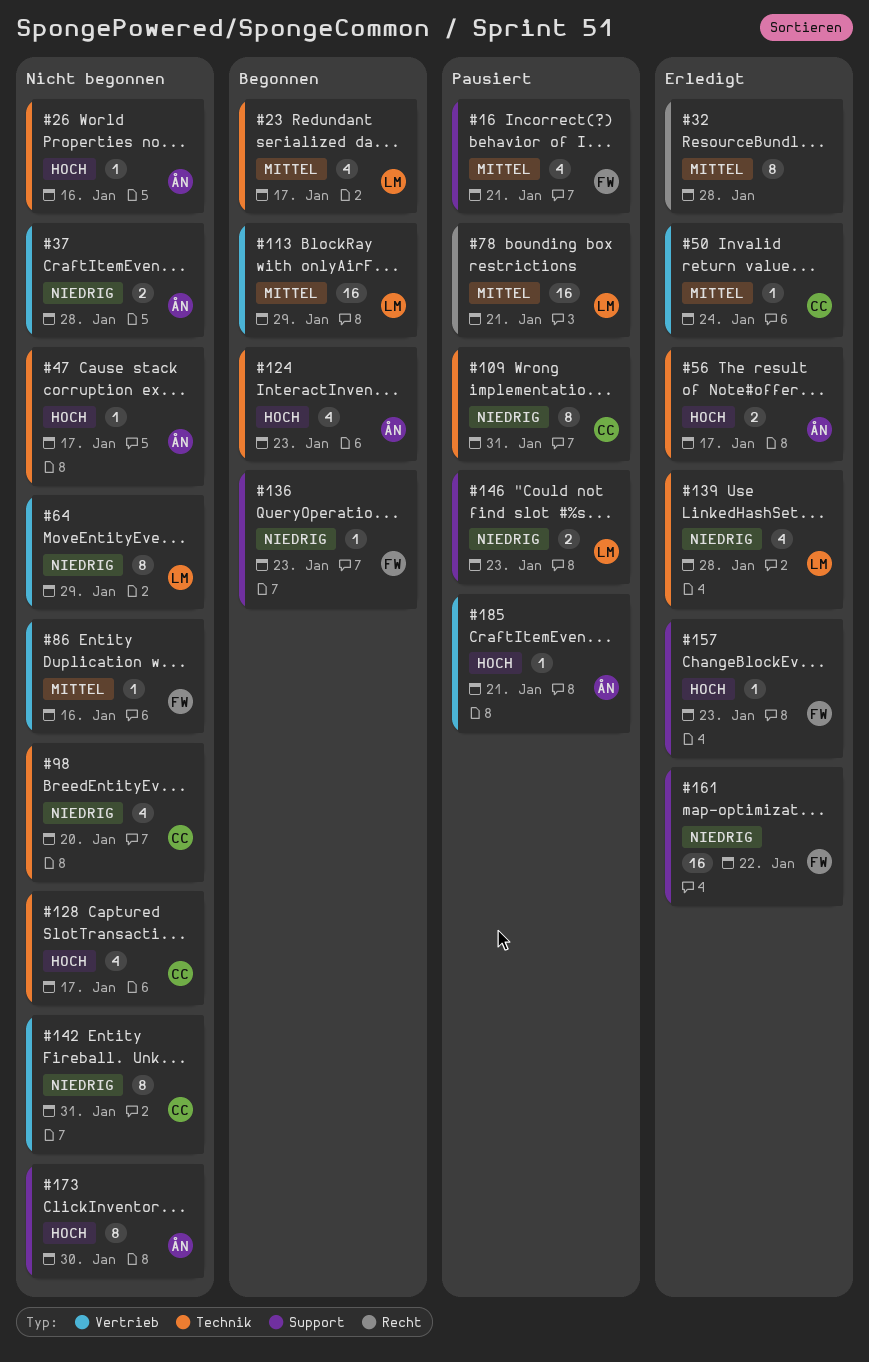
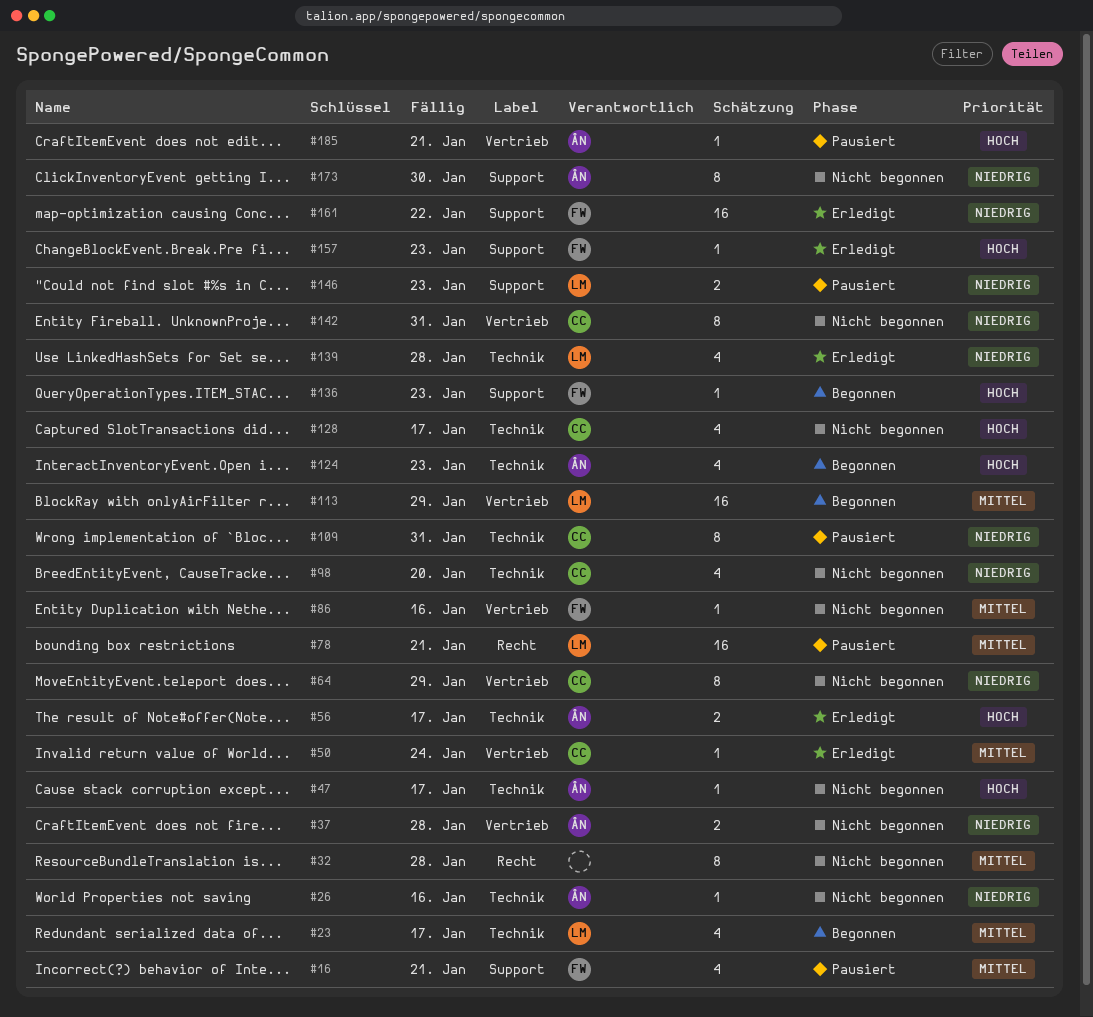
#26, priority: Hoch -> Niedrig
#32, status: Erledigt -> Nicht begonnen
#64, owner: LM -> CC
#136, priority: Niedrig -> Hoch
#173, priority: Hoch -> Niedrig

